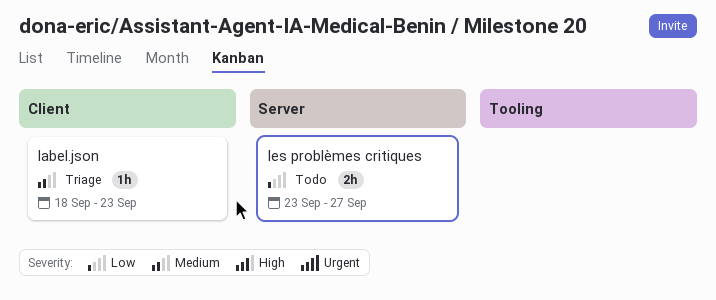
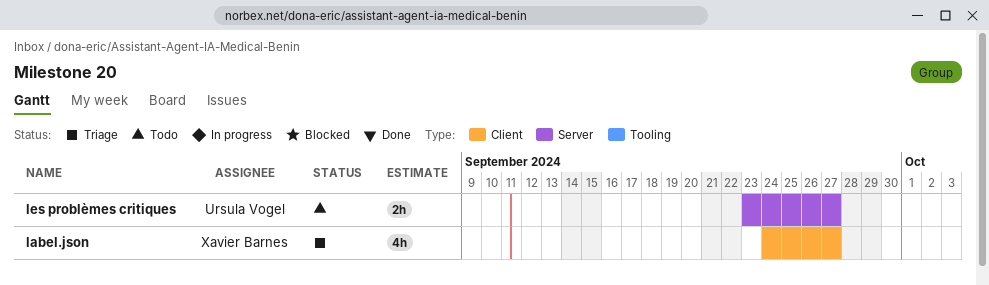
label.json, estimate: 1h -> 4h
label.json, start: Sep 18 -> Sep 24
label.json, due: Sep 23 -> Sep 27

